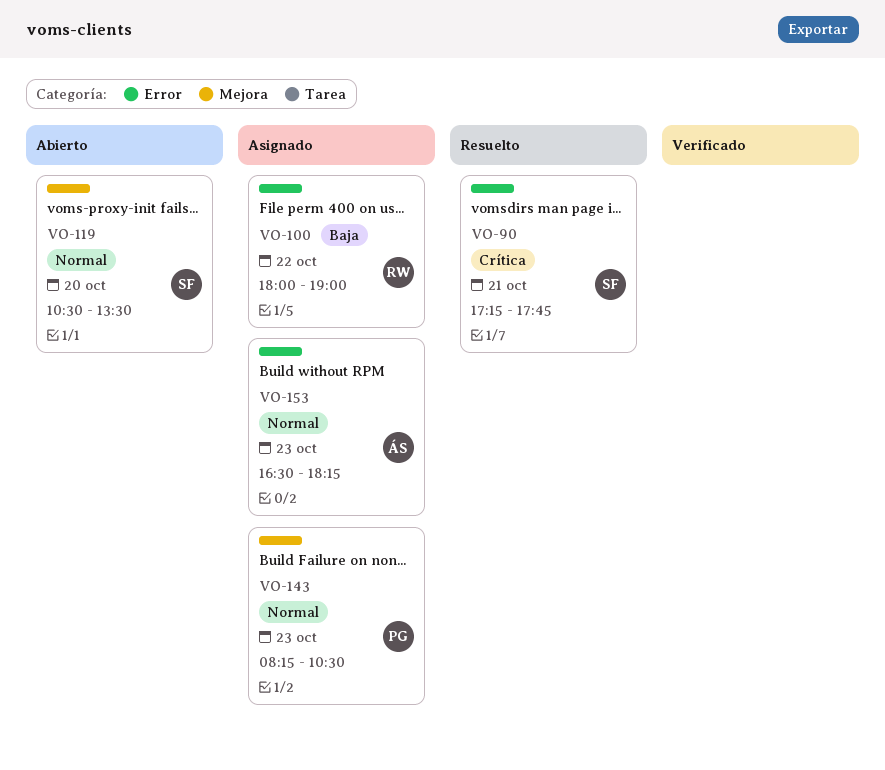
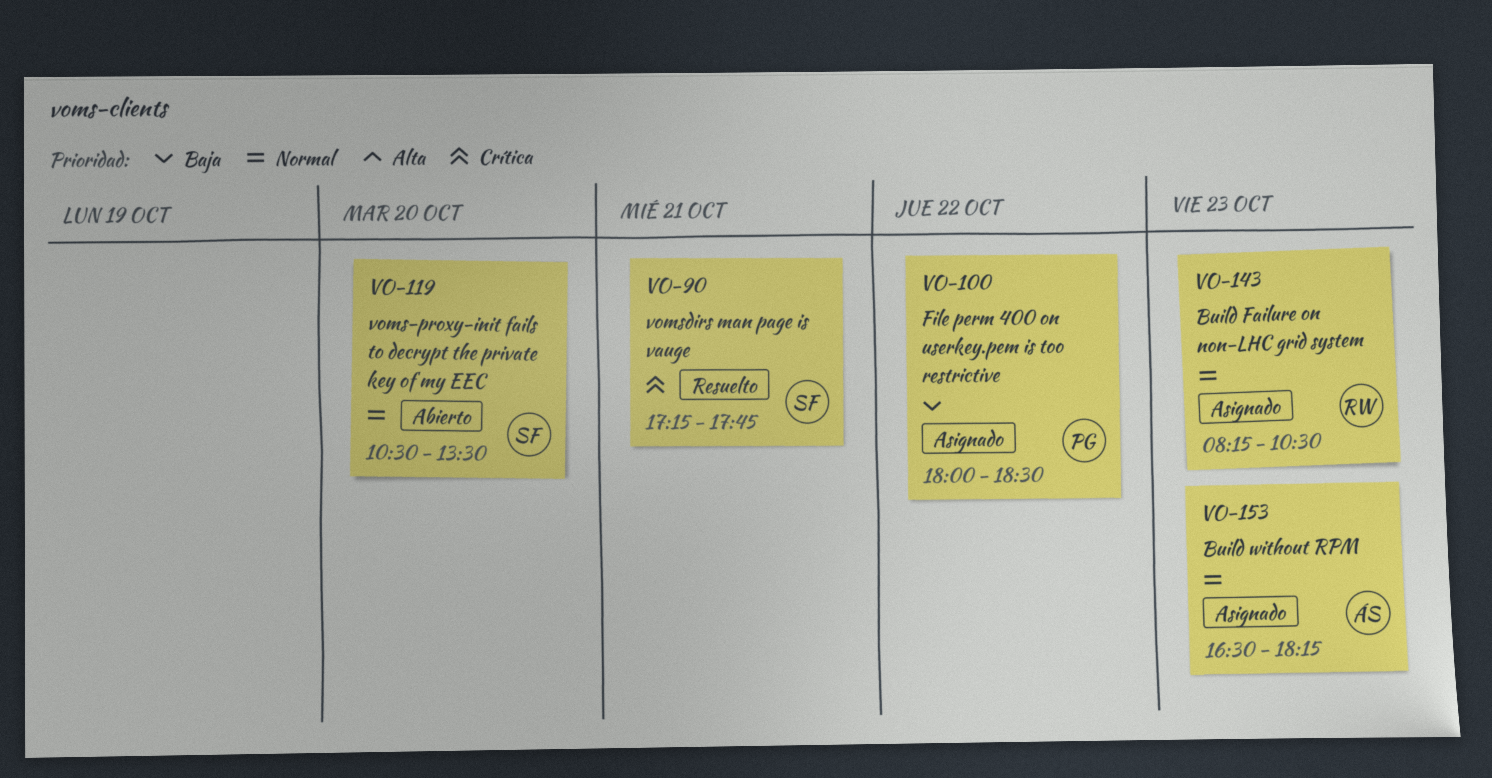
VO-100, owner: RW -> PG
VO-100, ends: 19:00 -> 18:30
VO-143, owner: PG -> RW

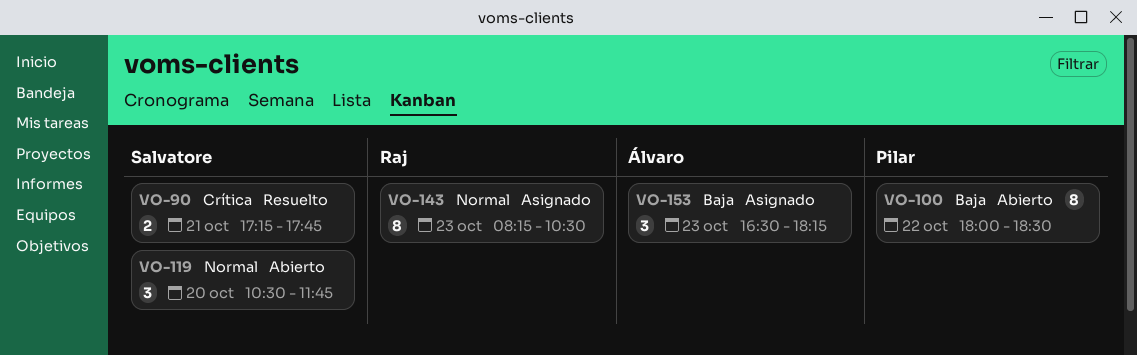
VO-100, status: Asignado -> Abierto
VO-119, ends: 13:30 -> 11:45
VO-153, priority: Normal -> Baja

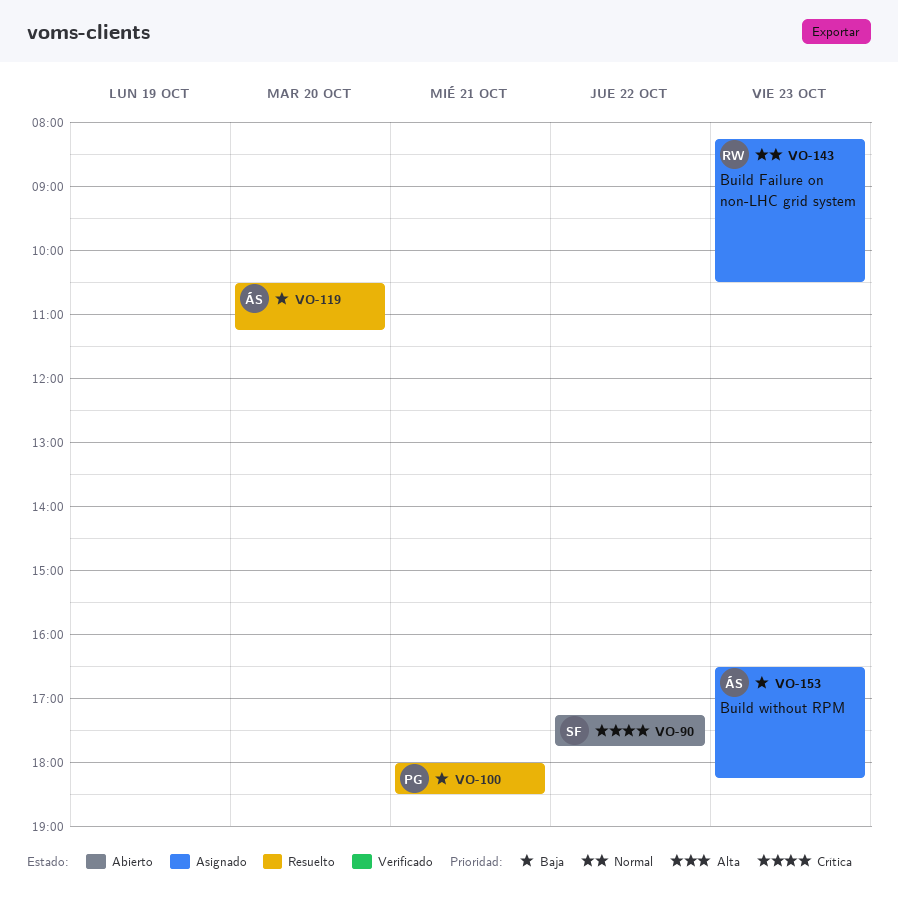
VO-90, status: Resuelto -> Abierto
VO-90, day: Oct 21 -> Oct 22
VO-100, status: Abierto -> Resuelto
VO-100, day: Oct 22 -> Oct 21
VO-119, status: Abierto -> Resuelto
VO-119, owner: Salvatore -> Álvaro
VO-119, priority: Normal -> Baja
VO-119, ends: 11:45 -> 11:15

